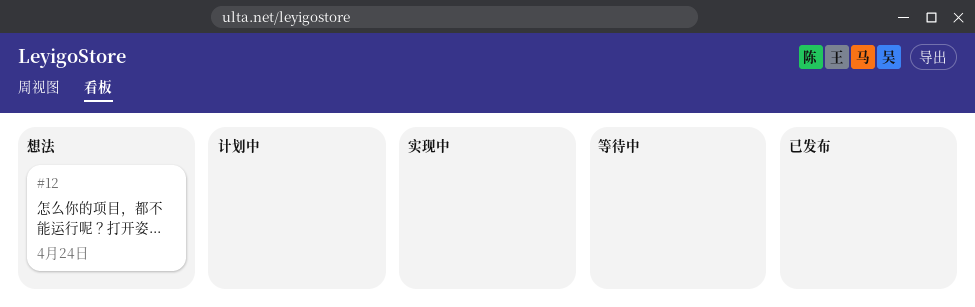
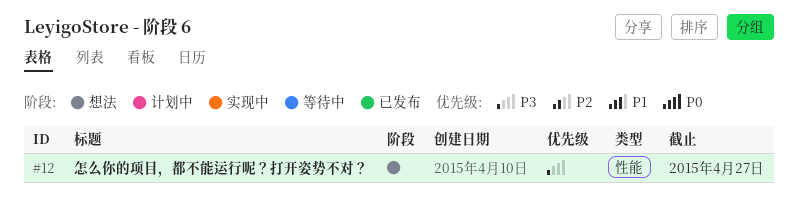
#12, due: Apr 24 -> Apr 27

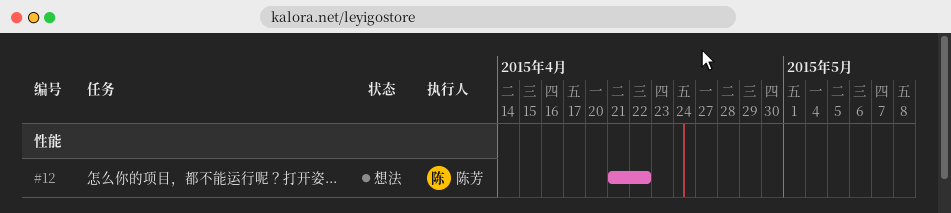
#12, due: Apr 27 -> Apr 22

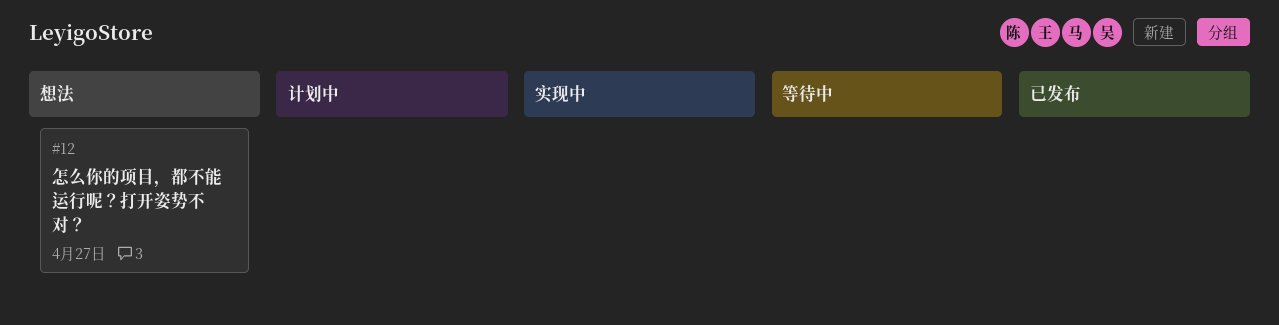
#12, due: Apr 22 -> Apr 27

